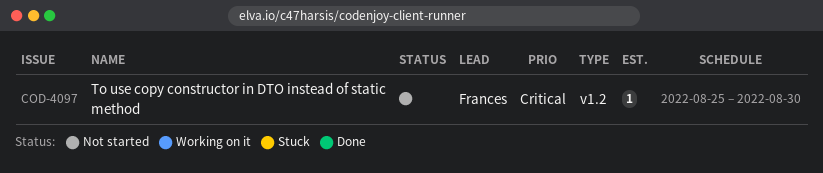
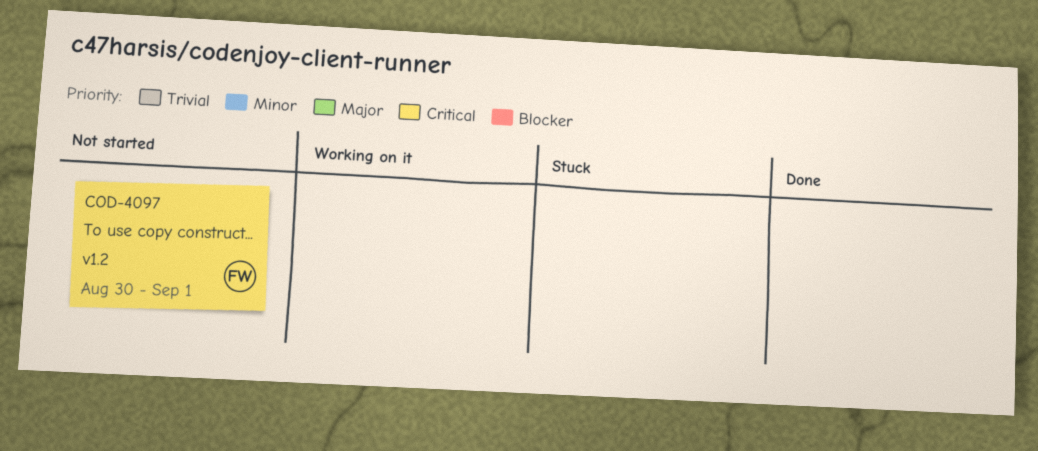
COD-4097, start: Aug 25 -> Aug 30
COD-4097, due: Aug 30 -> Sep 1

